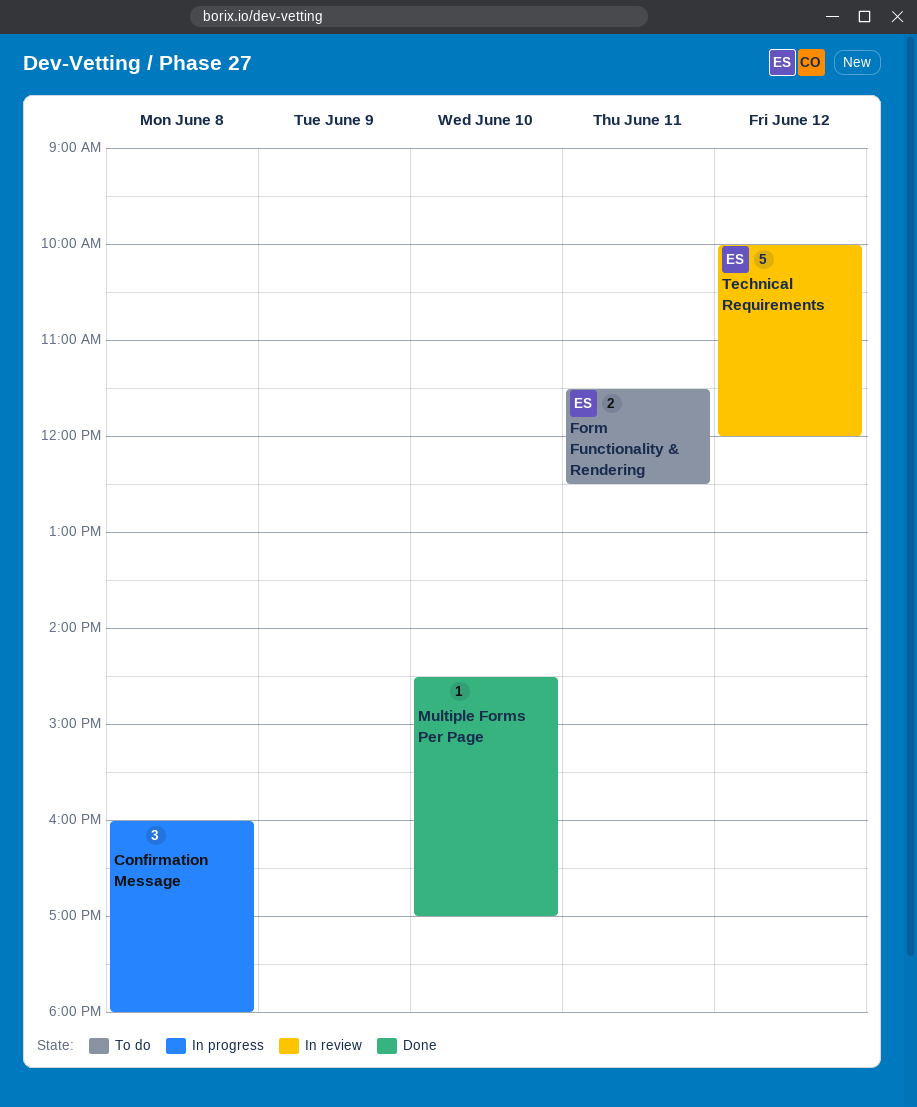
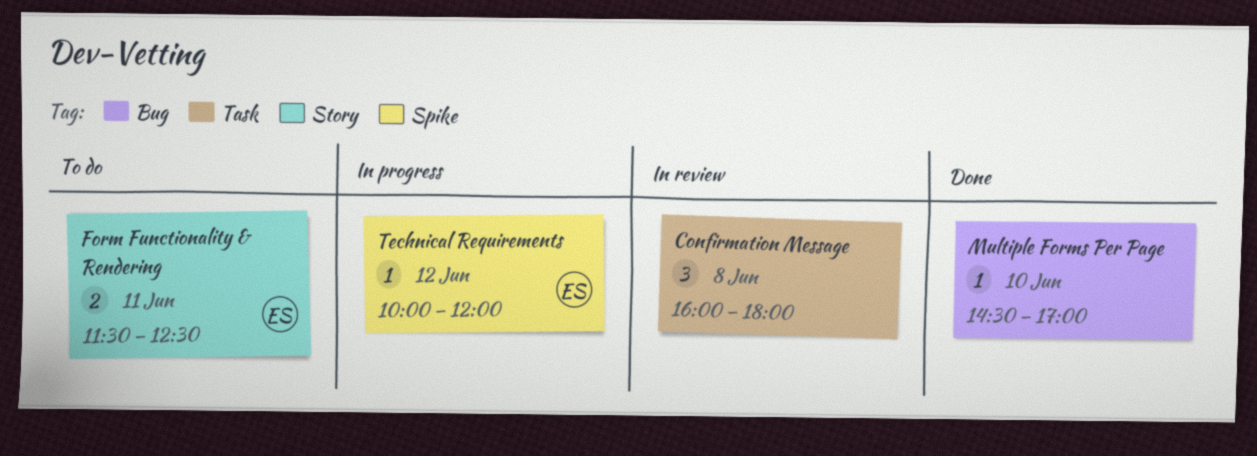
Confirmation Message, status: In progress -> In review
Technical Requirements, status: In review -> In progress
Technical Requirements, estimate: 5 -> 1

